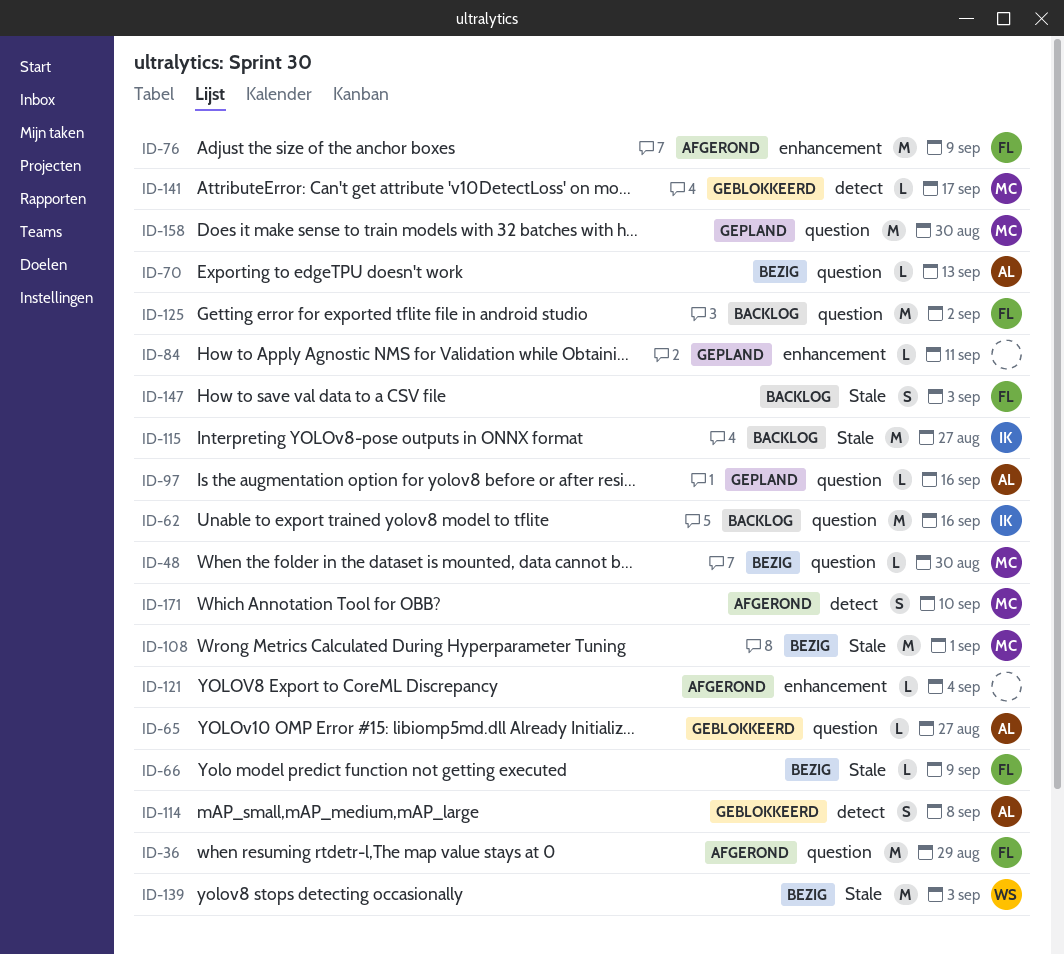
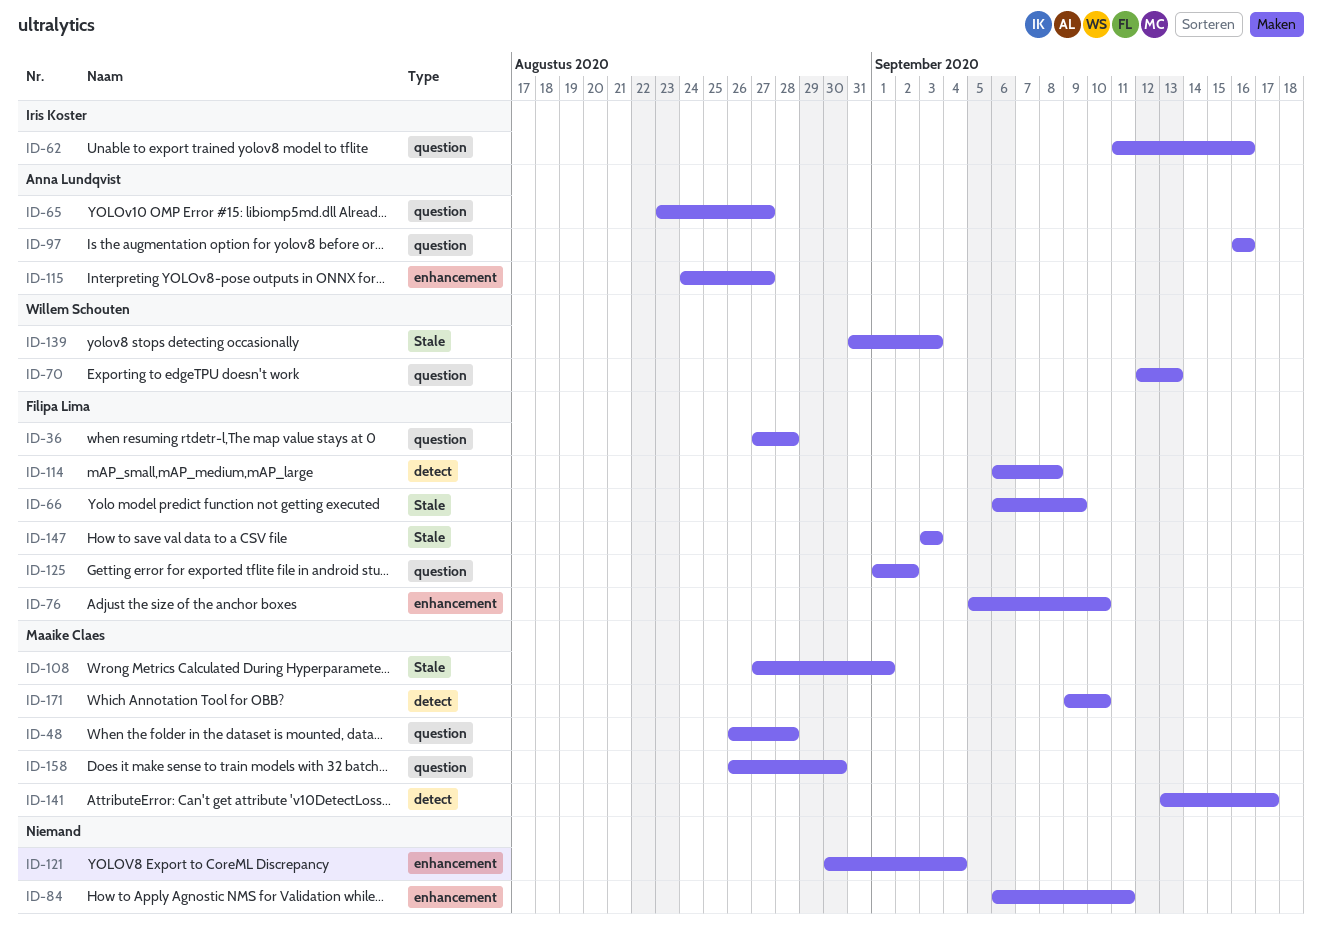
ID-36, due: Aug 29 -> Aug 28
ID-48, due: Aug 30 -> Aug 28
ID-70, owner: Anna Lundqvist -> Willem Schouten
ID-76, due: Sep 9 -> Sep 10
ID-114, owner: Anna Lundqvist -> Filipa Lima
ID-115, owner: Iris Koster -> Anna Lundqvist
ID-115, label: Stale -> enhancement

